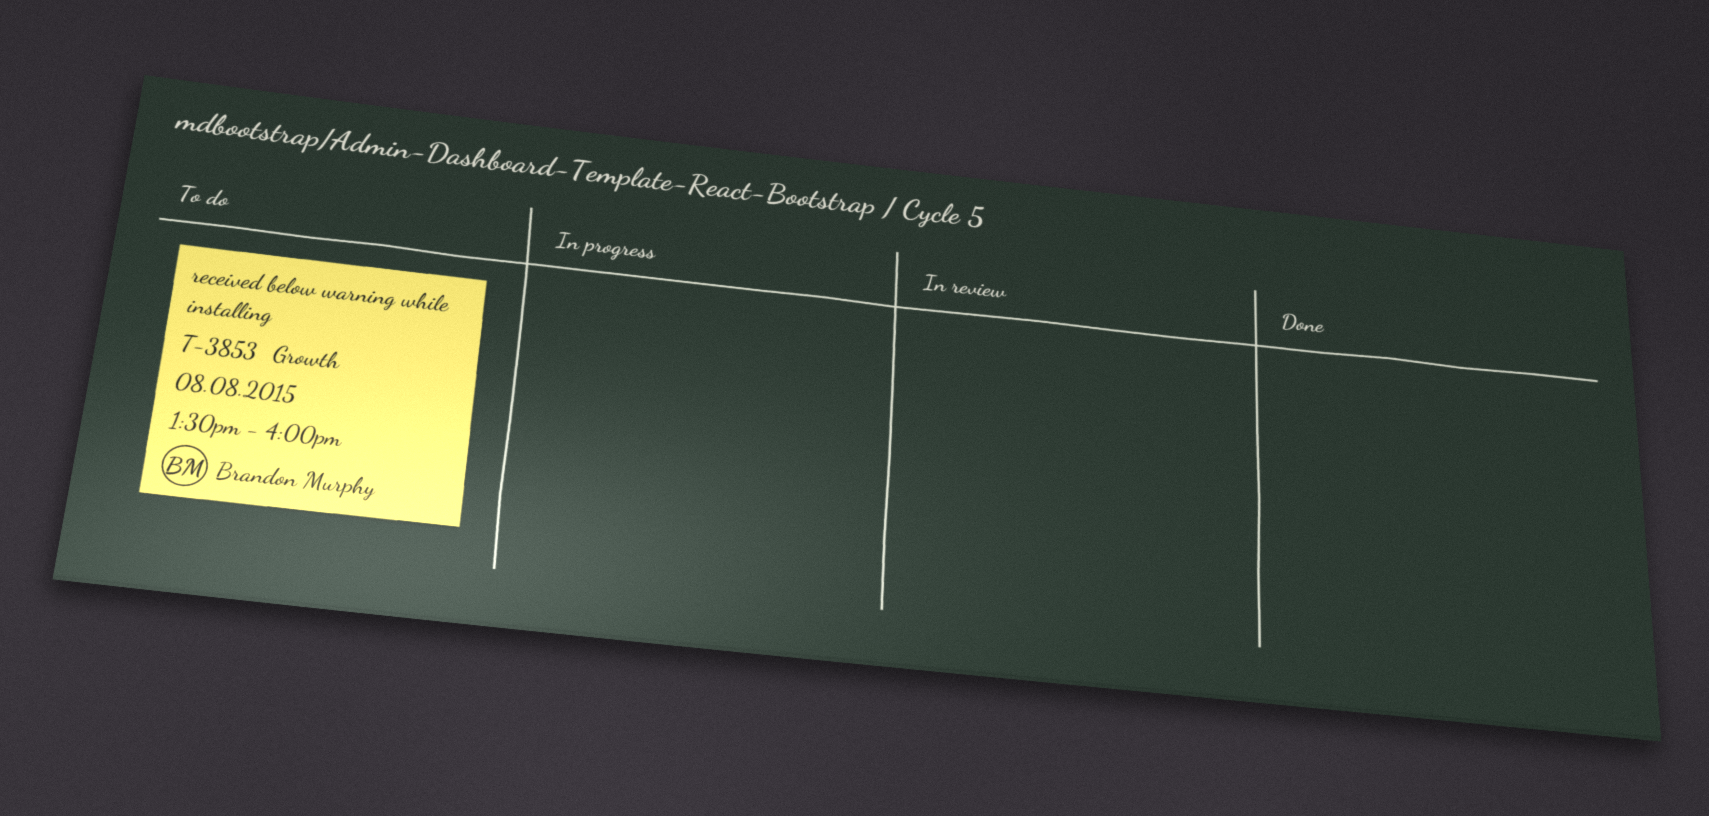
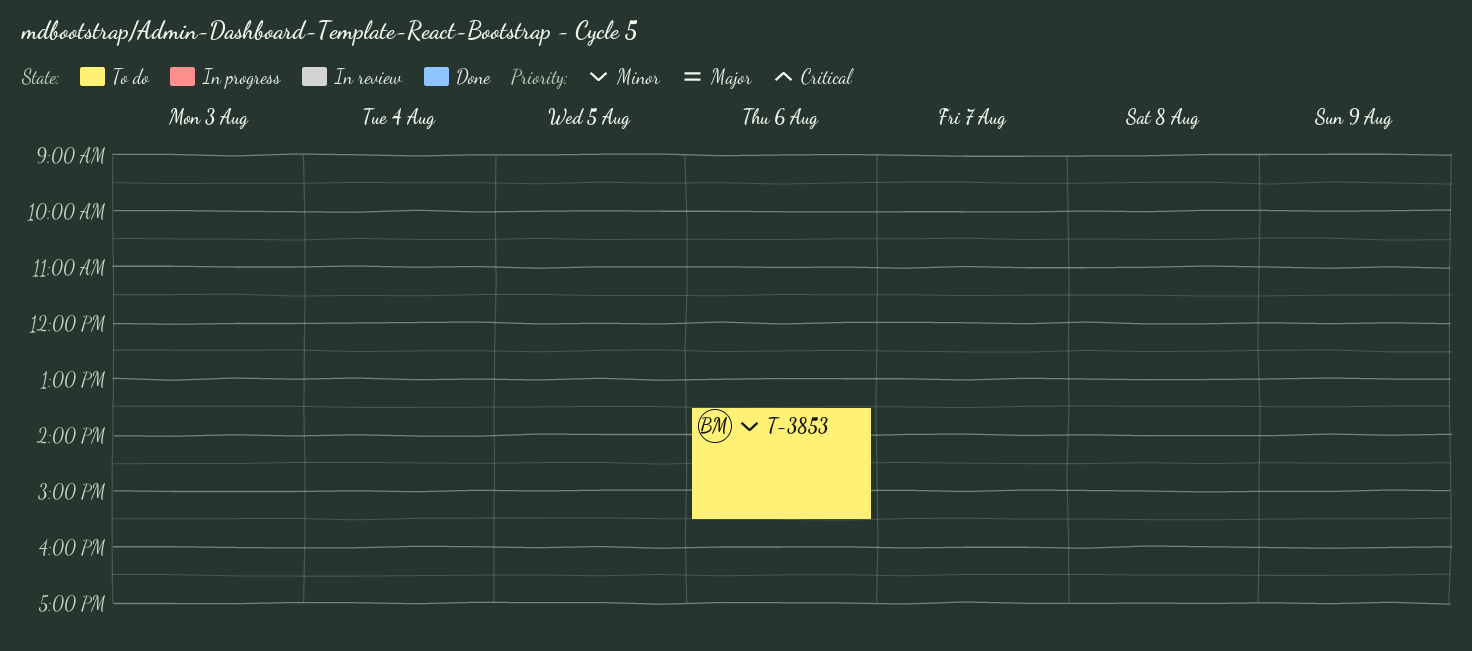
T-3853, day: Aug 8 -> Aug 6
T-3853, ends: 16:00 -> 15:30

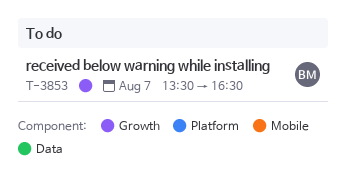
T-3853, day: Aug 6 -> Aug 7
T-3853, ends: 15:30 -> 16:30

